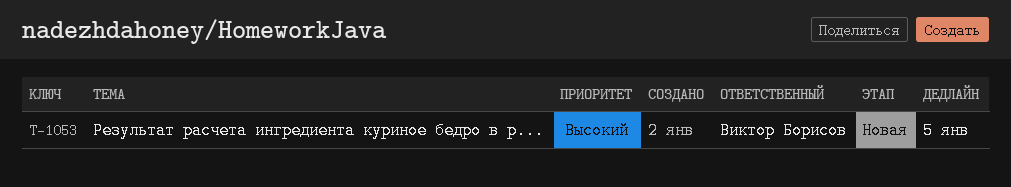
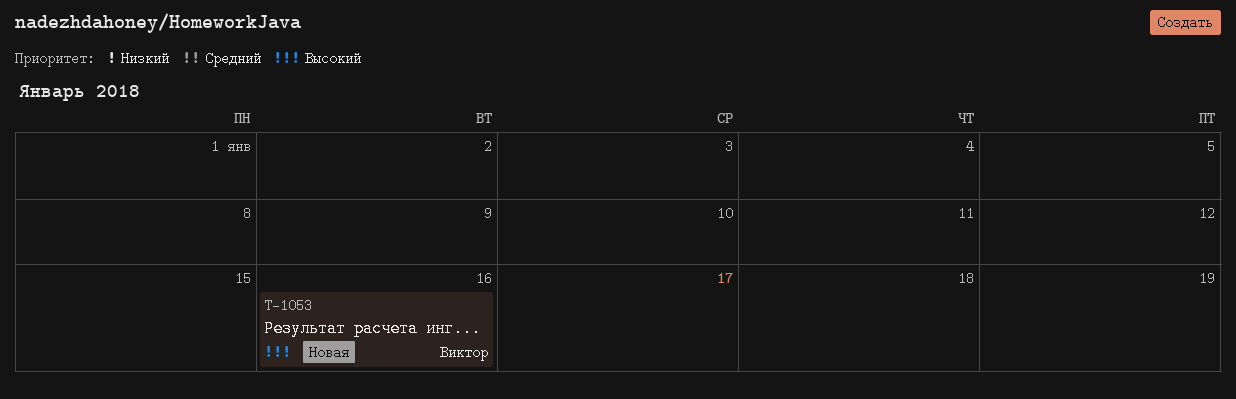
T-1053, due: Jan 5 -> Jan 16

